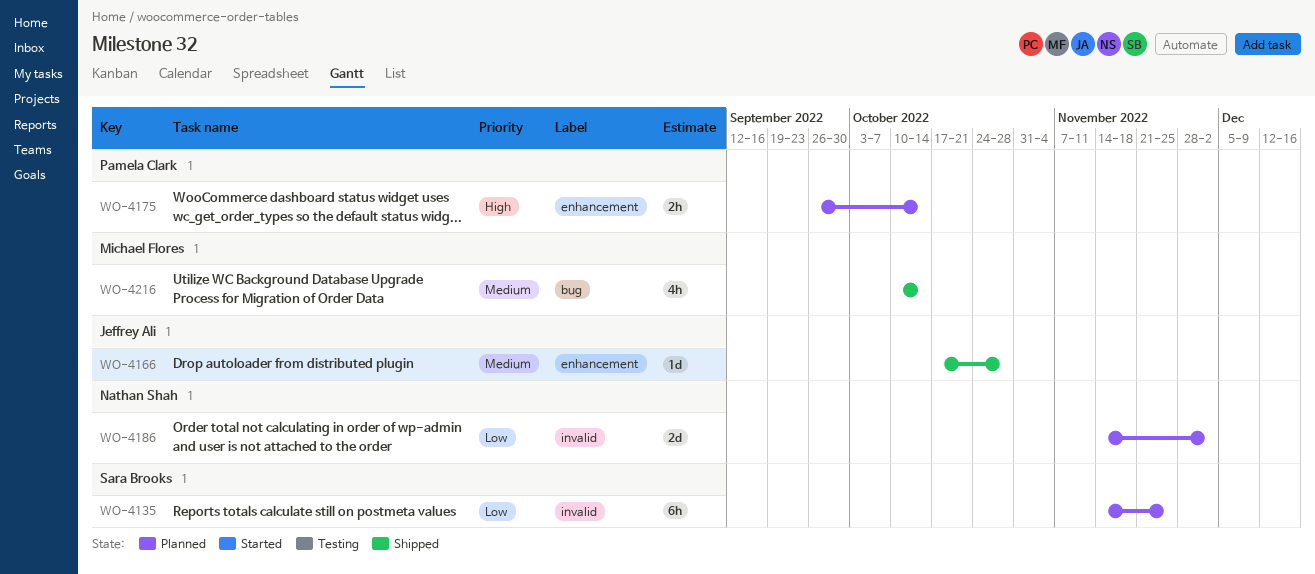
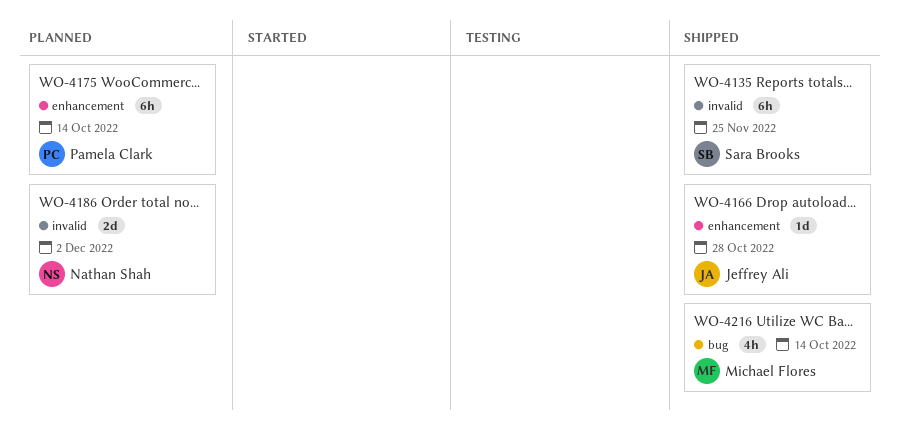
WO-4135, status: Planned -> Shipped
WO-4175, estimate: 2h -> 6h

